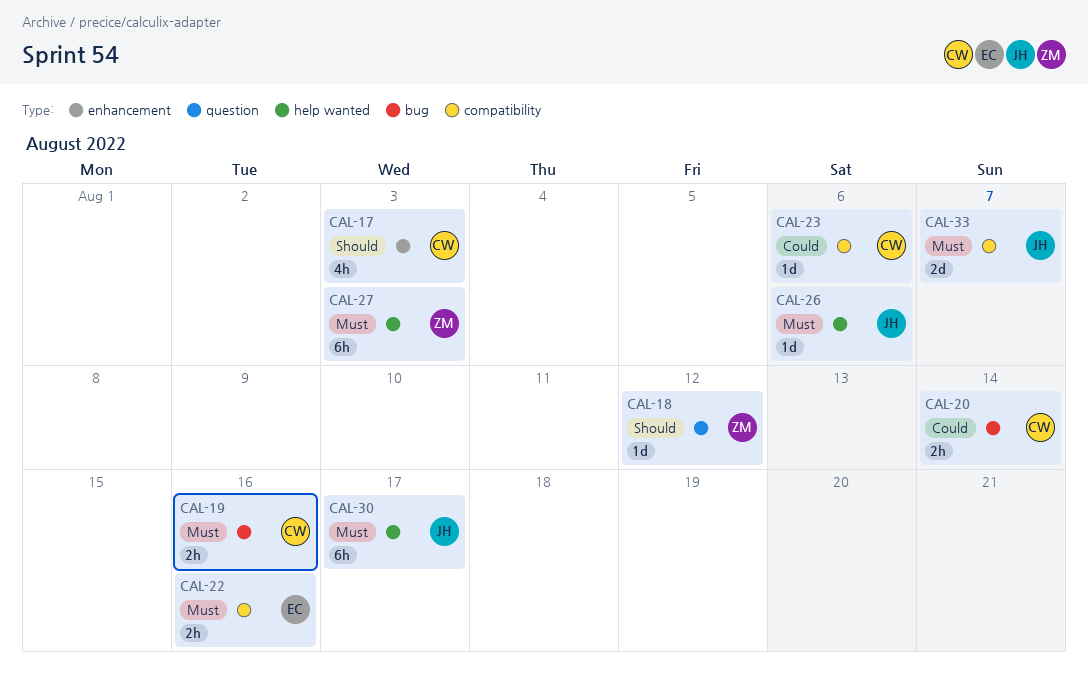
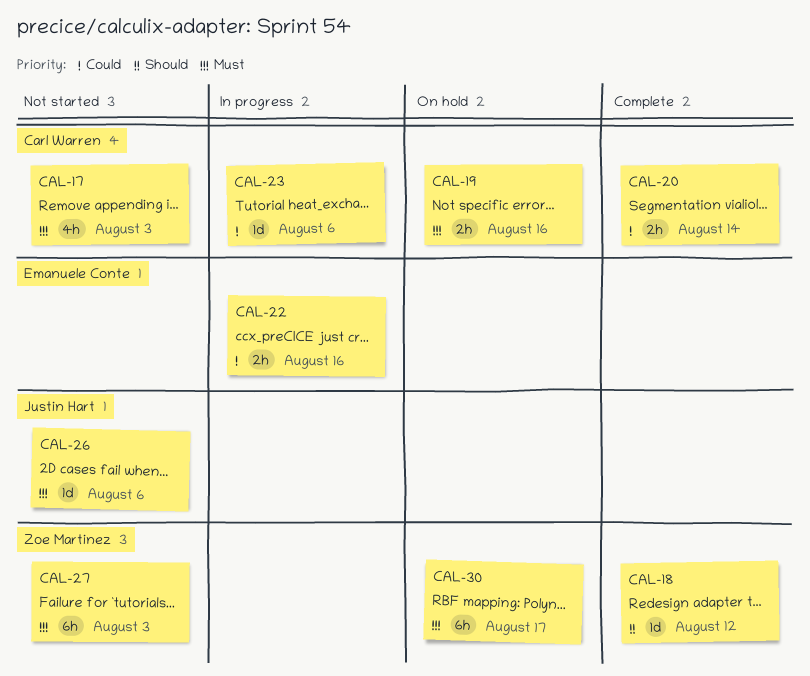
CAL-17, priority: Should -> Must
CAL-22, priority: Must -> Could
CAL-30, owner: Justin Hart -> Zoe Martinez
CAL-33: present -> none

